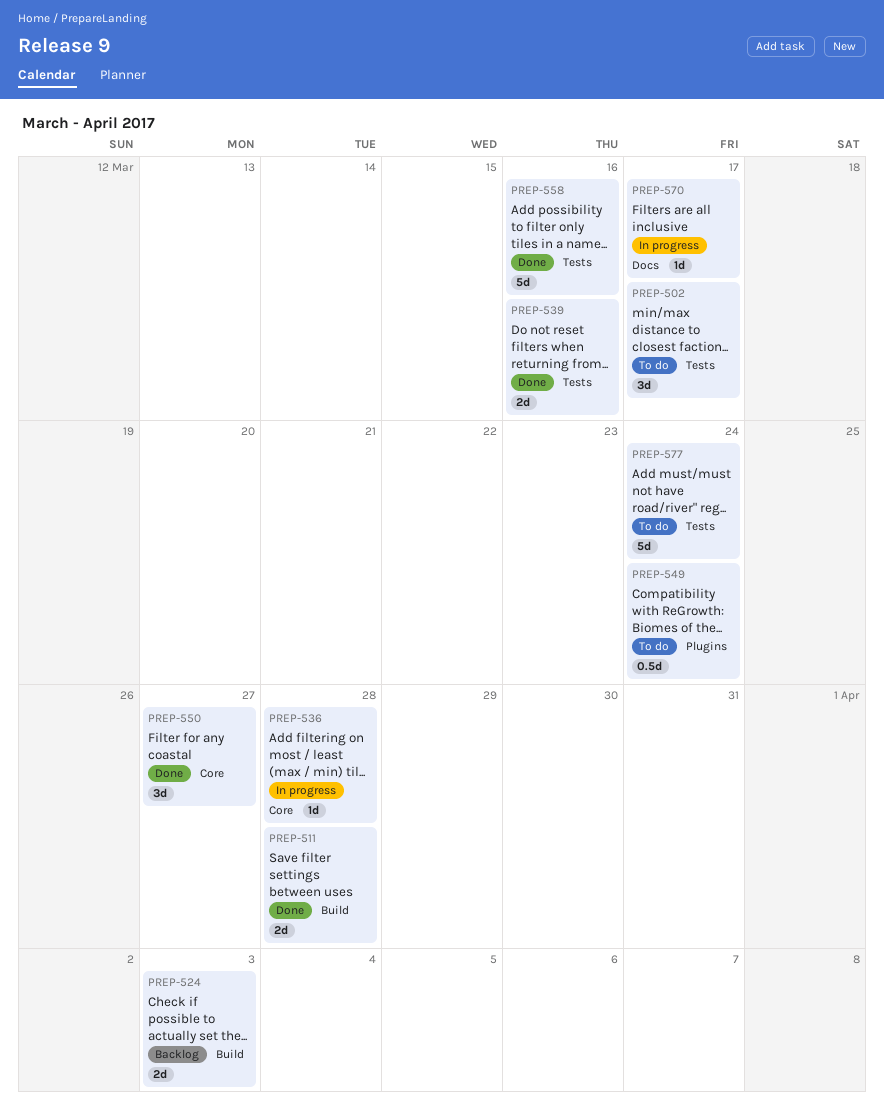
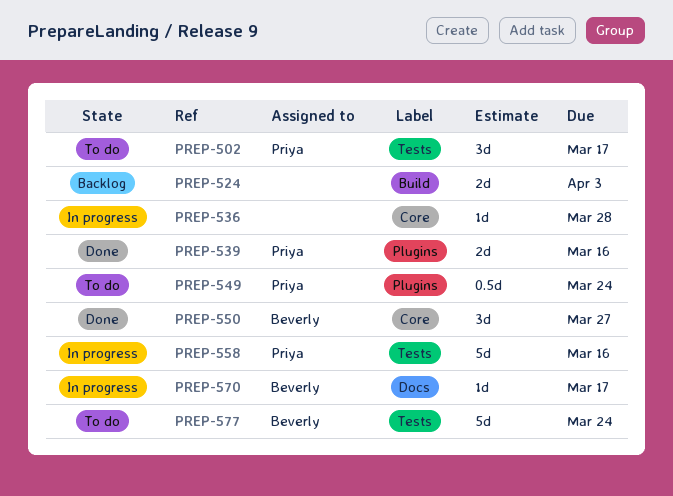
PREP-511: present -> none
PREP-539, label: Tests -> Plugins
PREP-558, status: Done -> In progress

